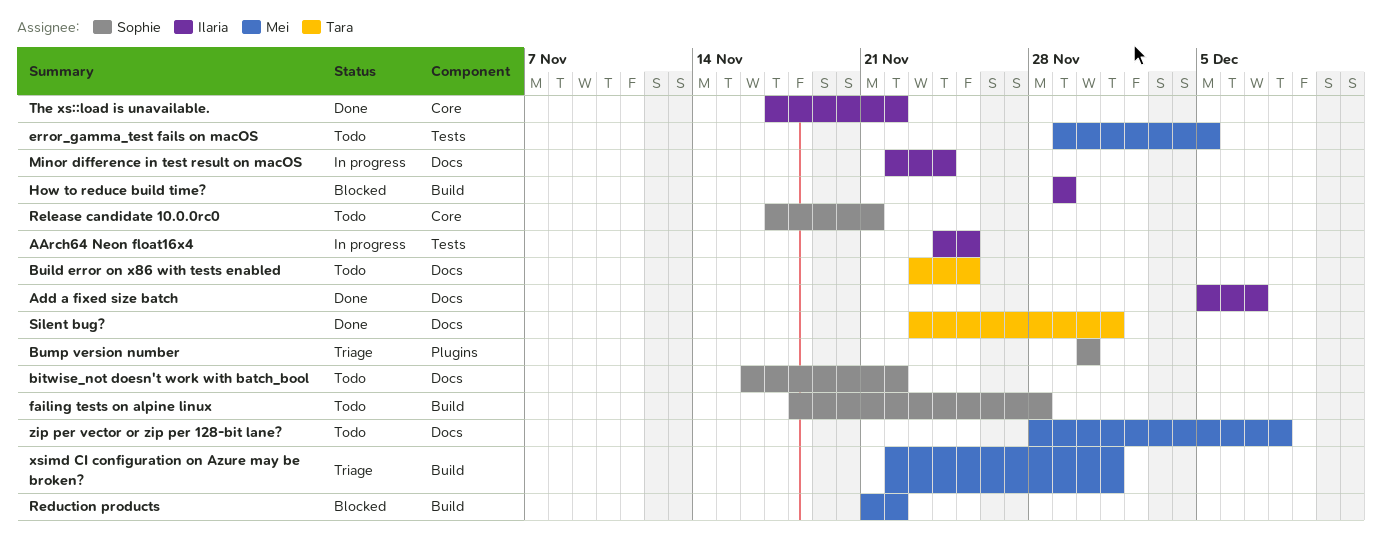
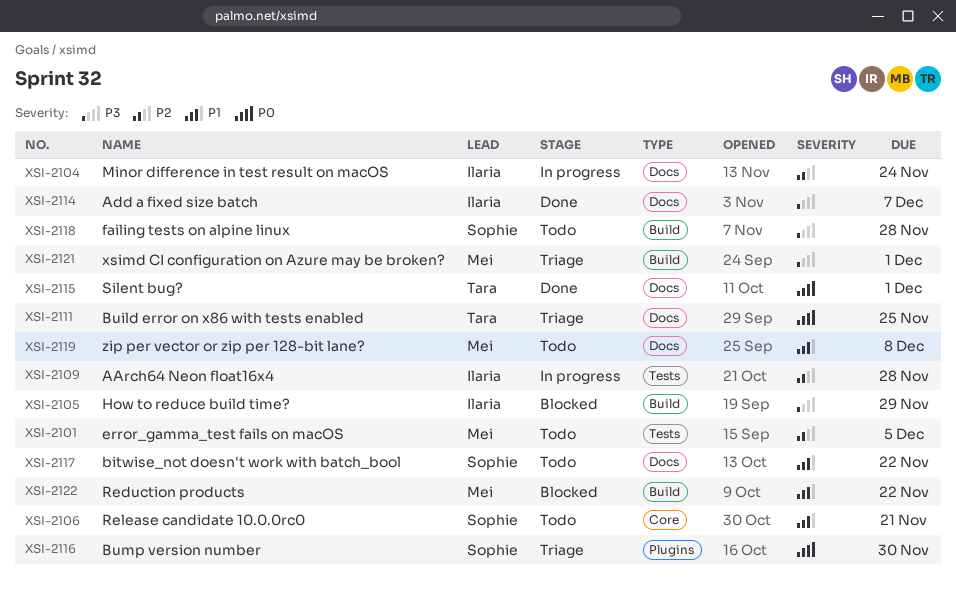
AArch64 Neon float16x4, due: Nov 25 -> Nov 28
Build error on x86 with tests enabled, status: Todo -> Triage
The xs::load is unavailable.: present -> none

